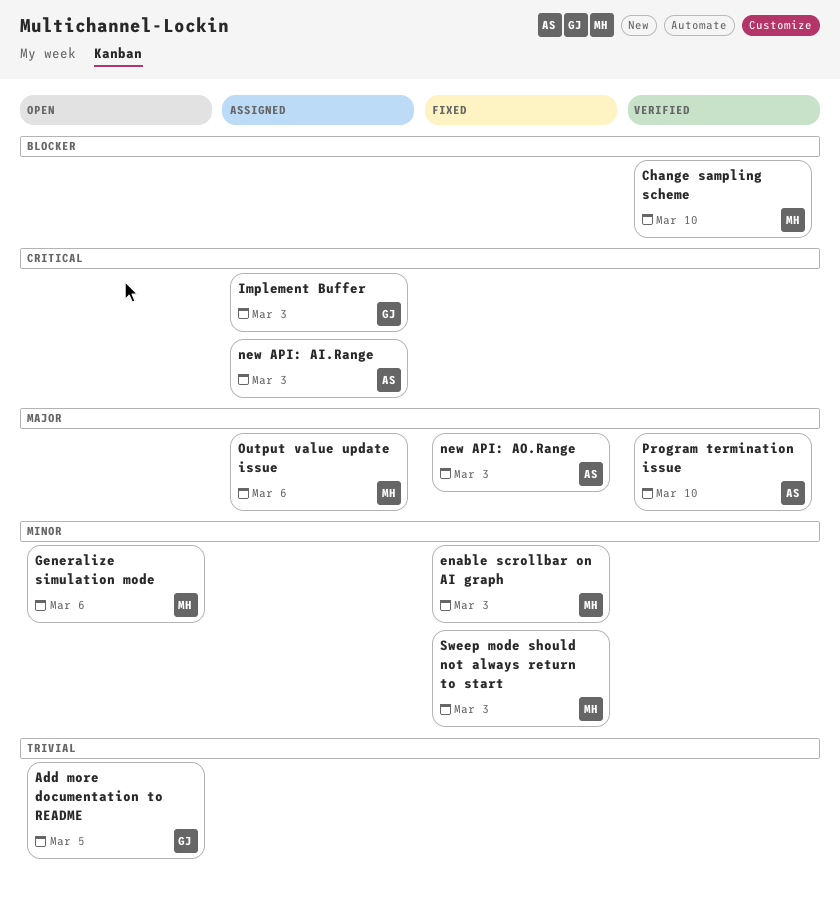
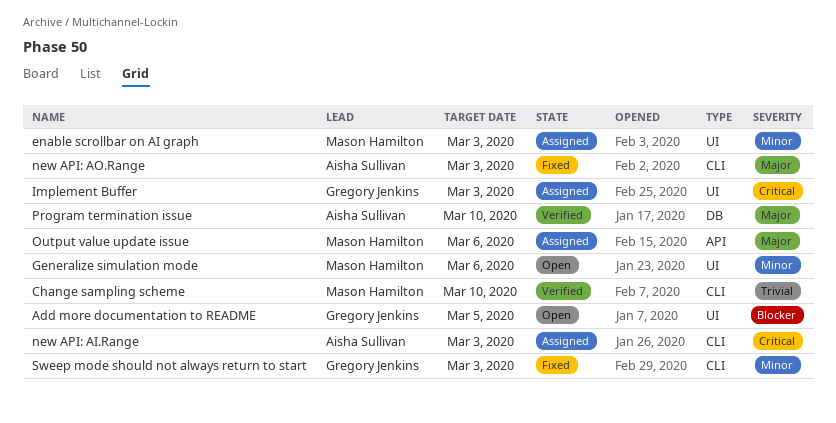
Add more documentation to README, priority: Trivial -> Blocker
Change sampling scheme, priority: Blocker -> Trivial
enable scrollbar on AI graph, status: Fixed -> Assigned
Sweep mode should not always return to start, owner: Mason Hamilton -> Gregory Jenkins

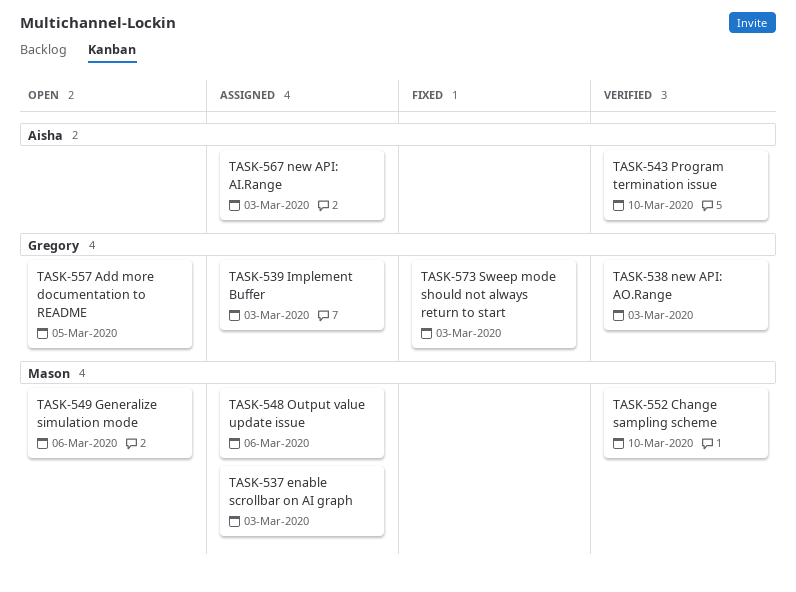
new API: AO.Range, status: Fixed -> Verified
new API: AO.Range, owner: Aisha Sullivan -> Gregory Jenkins

